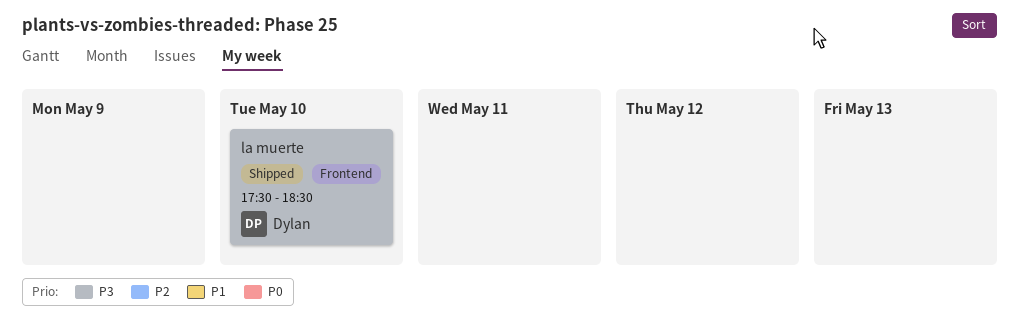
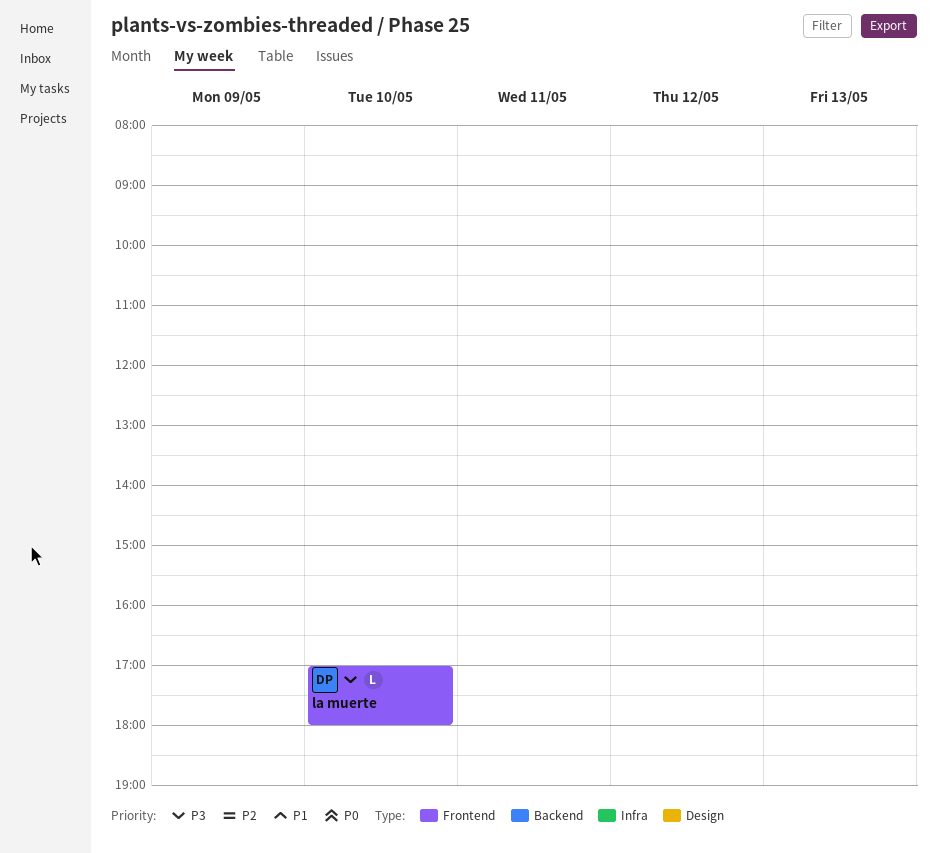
la muerte, begins: 17:30 -> 17:00
la muerte, ends: 18:30 -> 18:00

